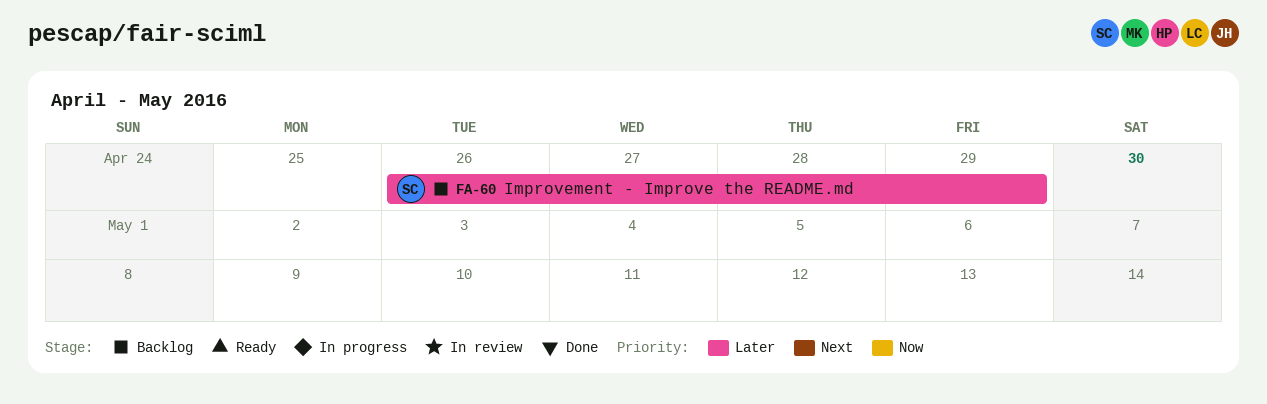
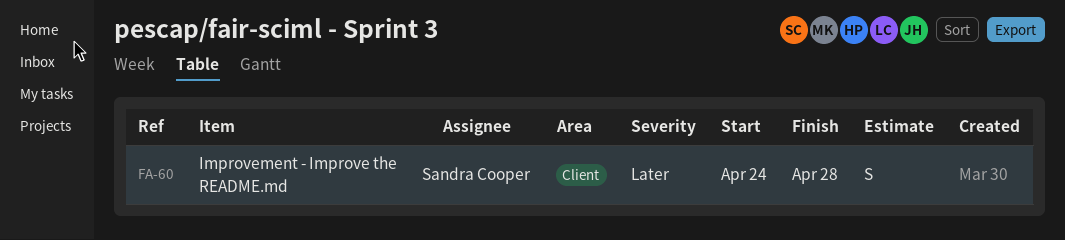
FA-60, start: Apr 26 -> Apr 24
FA-60, due: Apr 29 -> Apr 28

